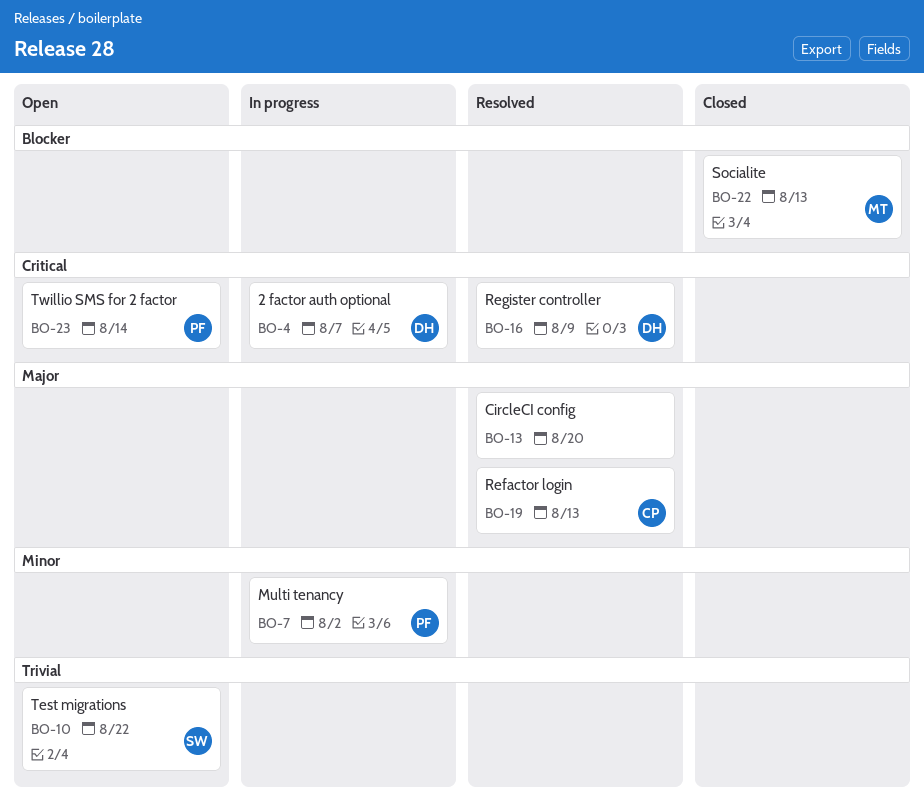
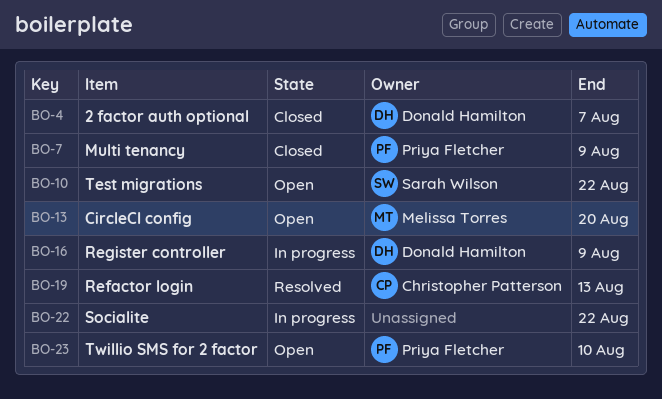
BO-4, status: In progress -> Closed
BO-7, status: In progress -> Closed
BO-7, due: Aug 2 -> Aug 9
BO-13, status: Resolved -> Open
BO-13, owner: none -> Melissa Torres
BO-16, status: Resolved -> In progress
BO-22, status: Closed -> In progress
BO-22, owner: Melissa Torres -> none
BO-22, due: Aug 13 -> Aug 22
BO-23, due: Aug 14 -> Aug 10

